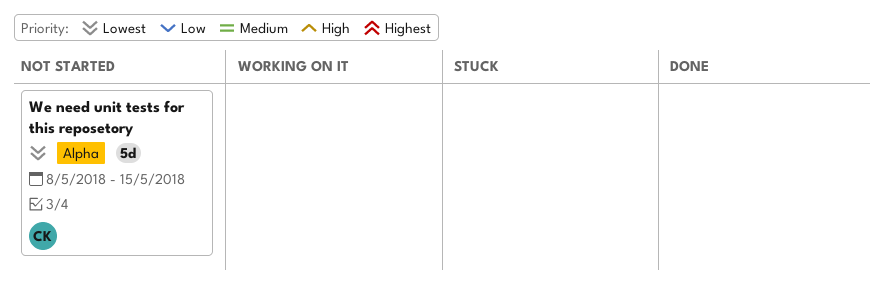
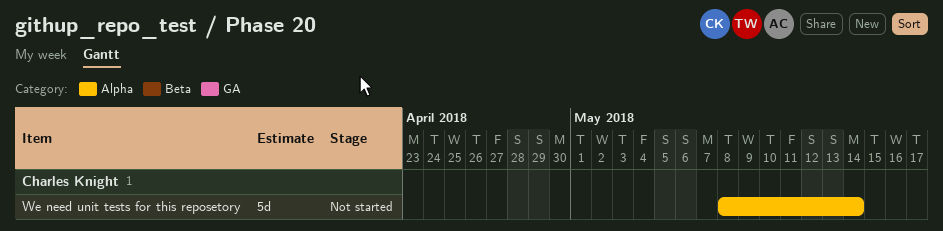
We need unit tests for this reposetory, due: May 15 -> May 14

